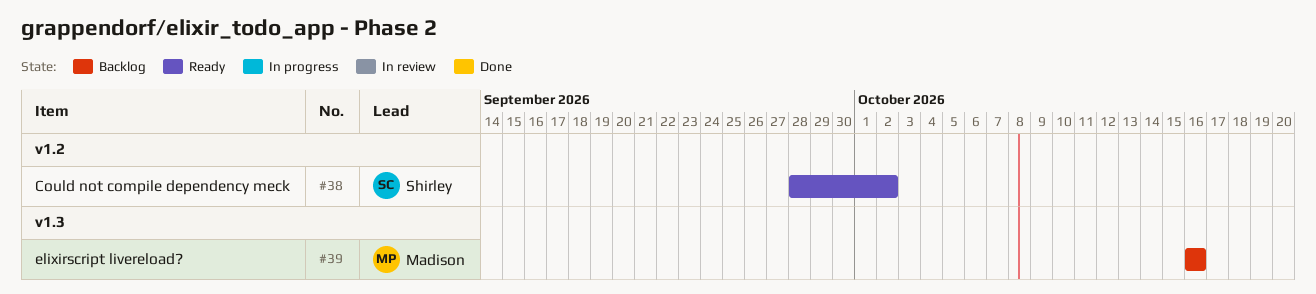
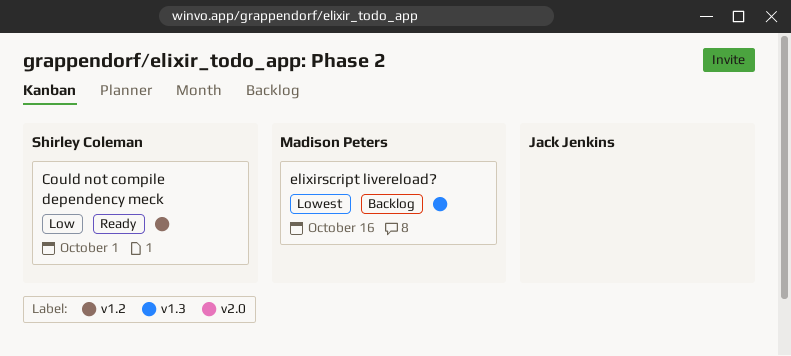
Could not compile dependency meck, due: Oct 2 -> Oct 1

